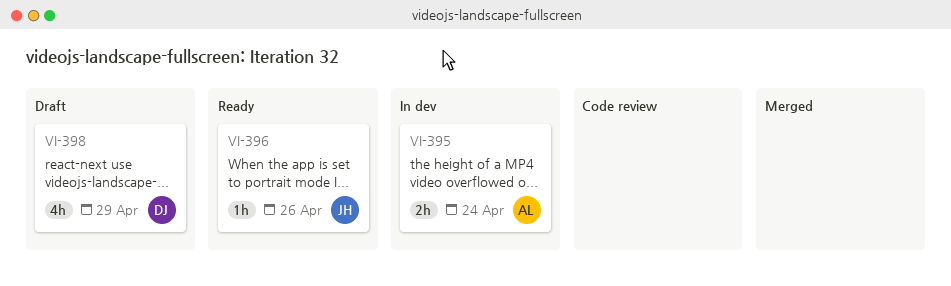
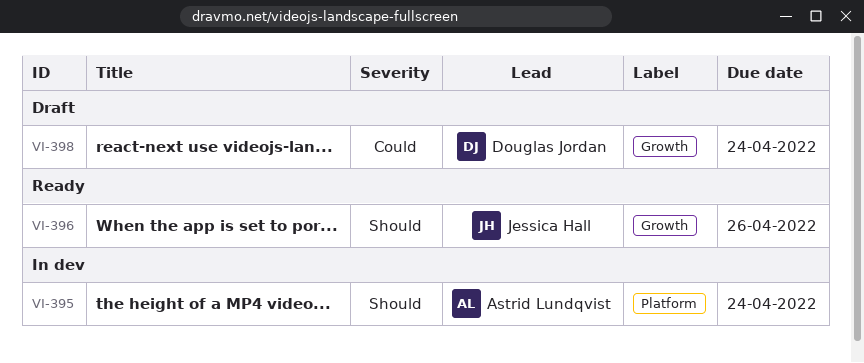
VI-398, due: Apr 29 -> Apr 24

